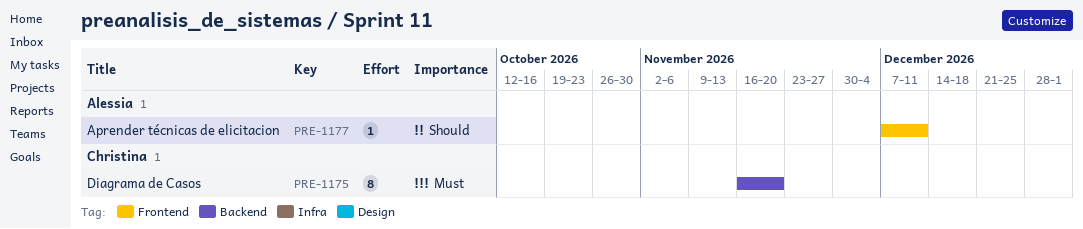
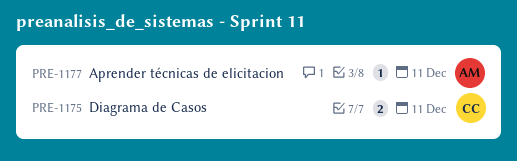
PRE-1175, estimate: 8 -> 2
PRE-1175, due: Nov 20 -> Dec 11

